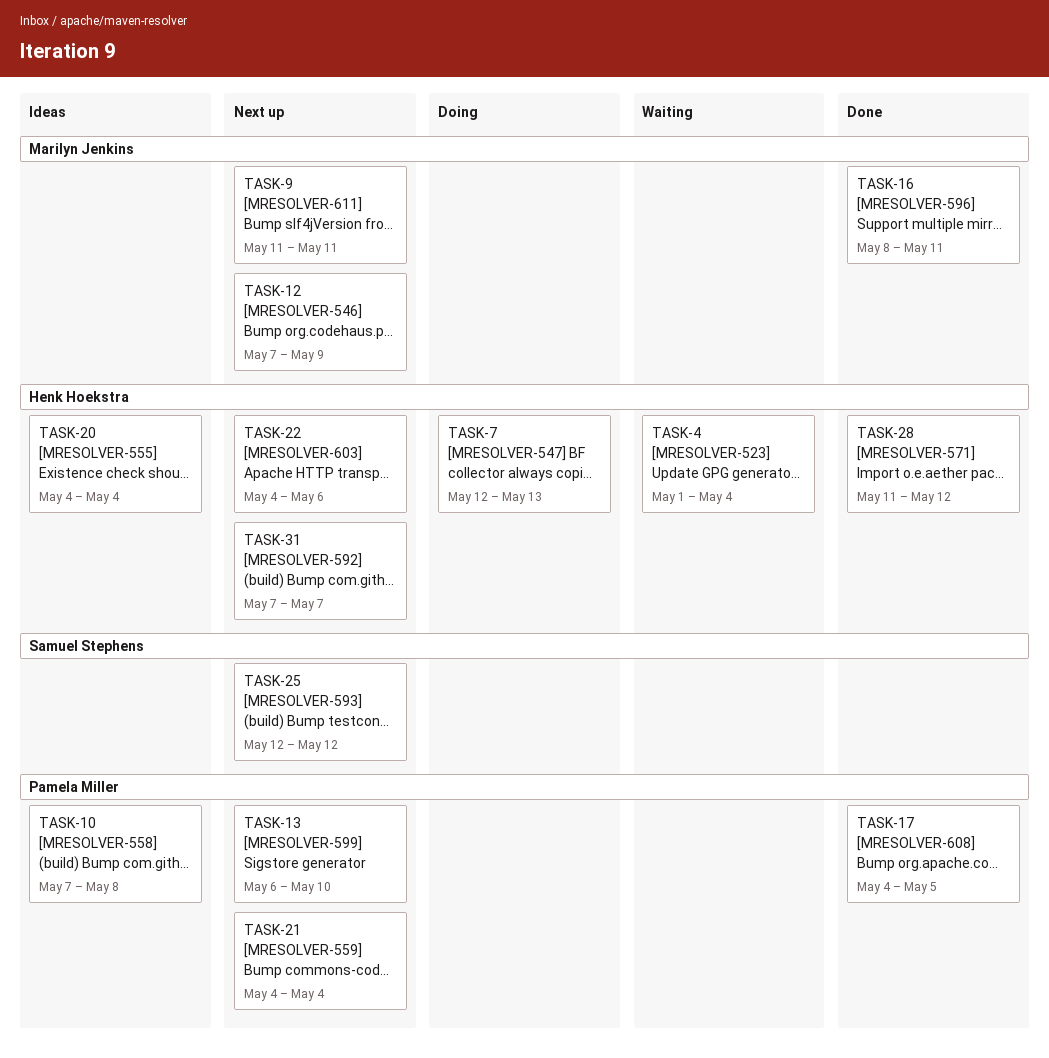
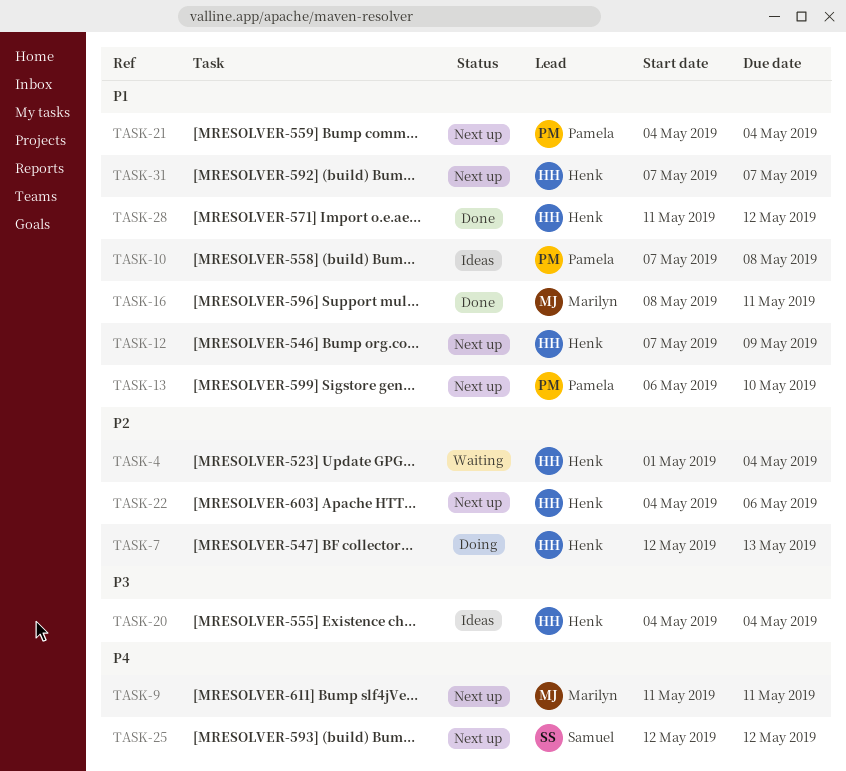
TASK-12, owner: Marilyn Jenkins -> Henk Hoekstra
TASK-17: present -> none

